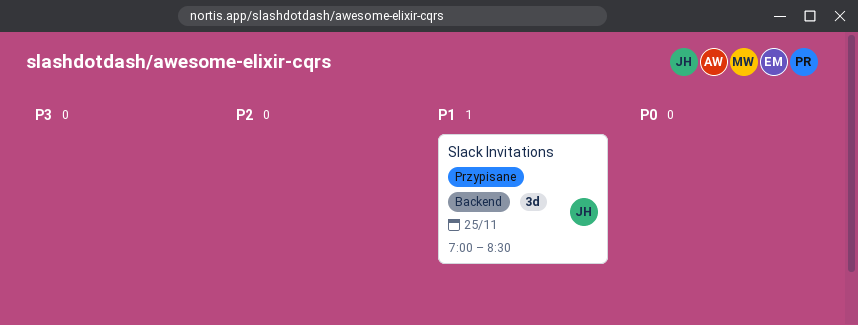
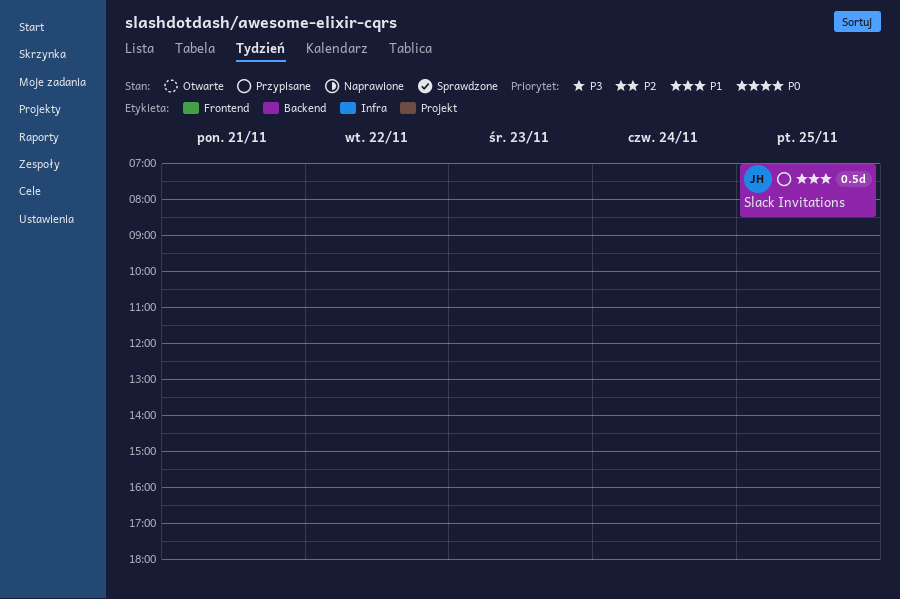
Slack Invitations, estimate: 3d -> 0.5d

